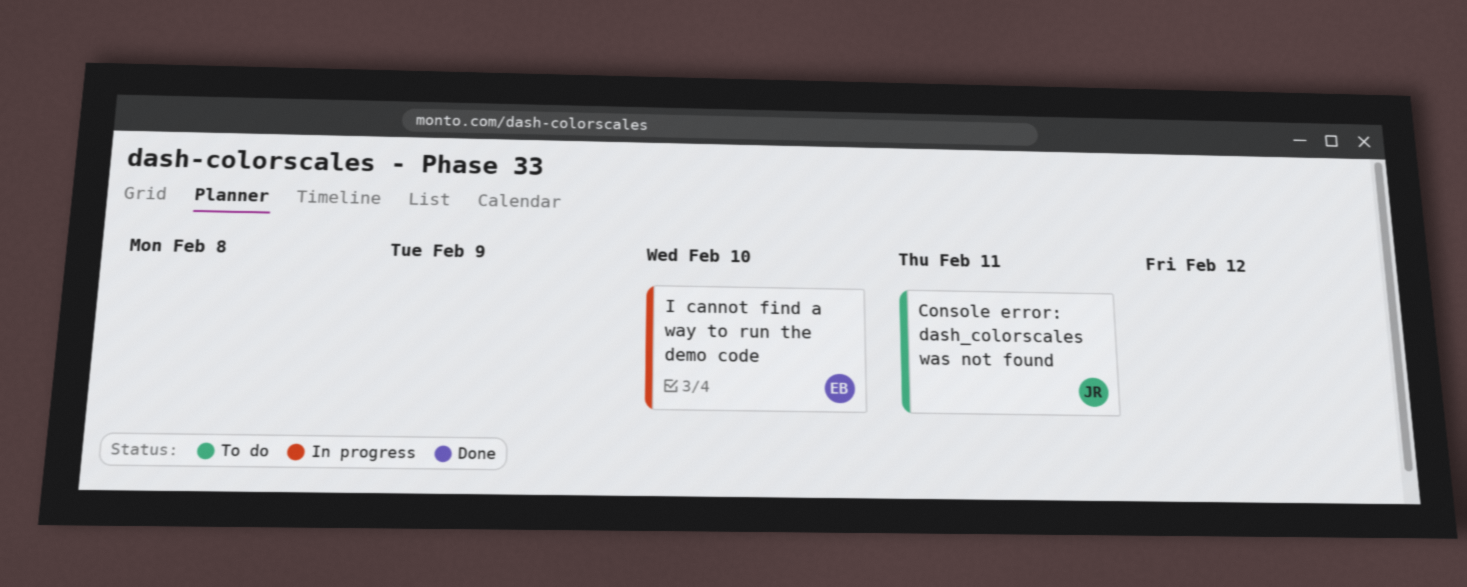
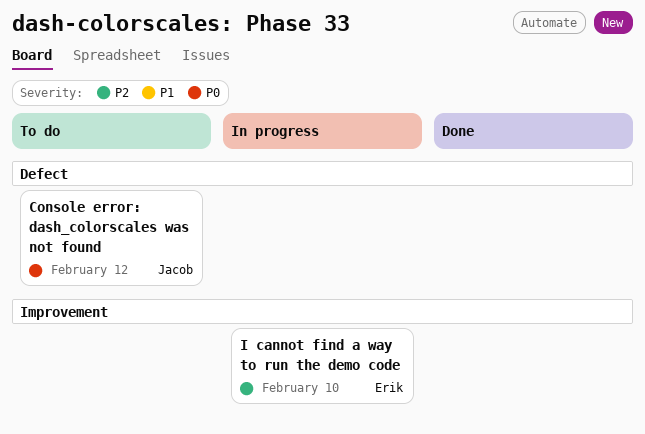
Console error: dash_colorscales was not found, due: Feb 11 -> Feb 12

